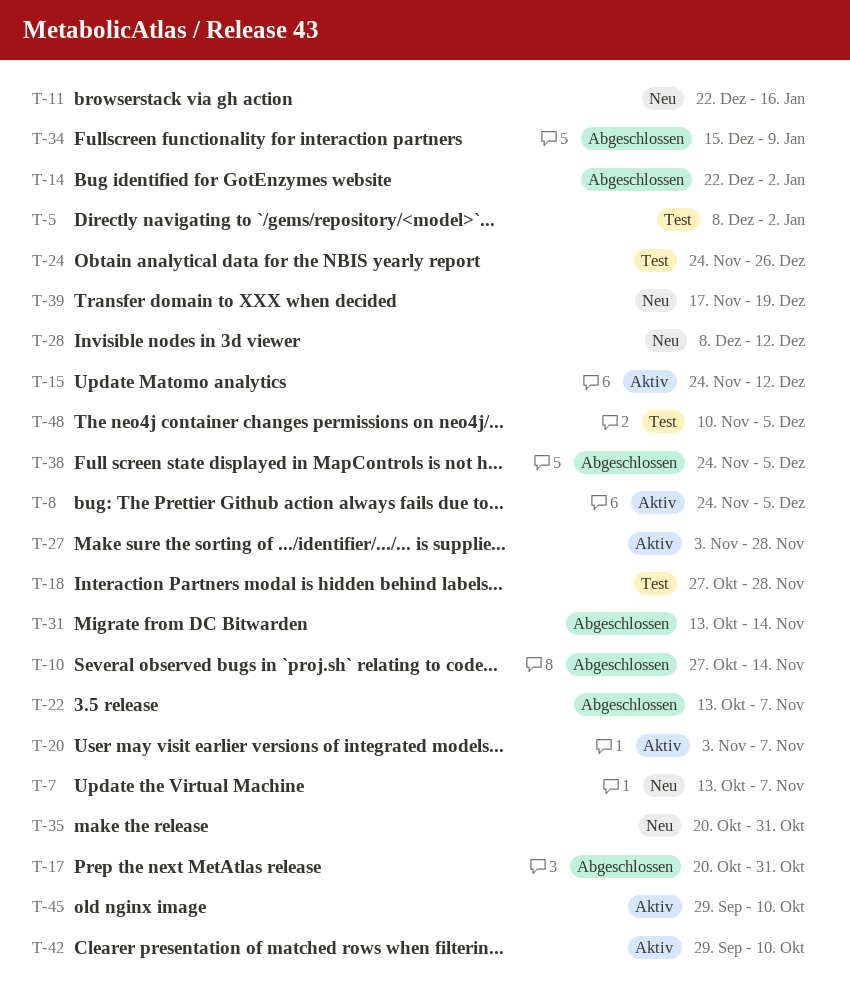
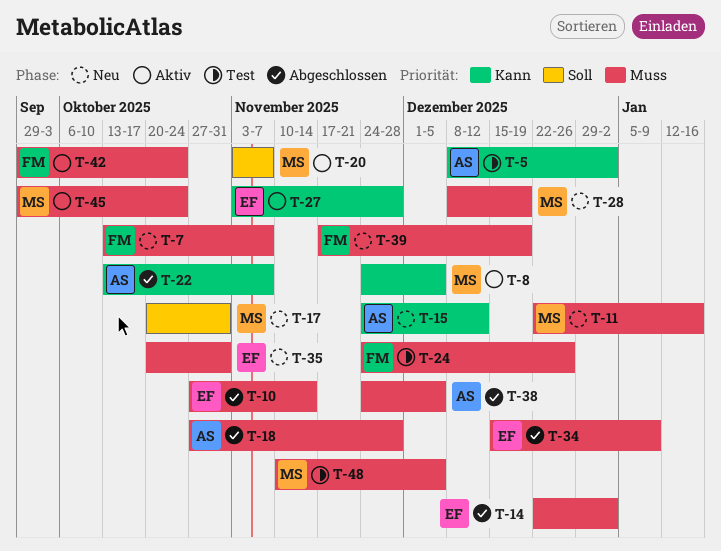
T-15, status: Aktiv -> Neu
T-17, status: Abgeschlossen -> Neu
T-18, status: Test -> Abgeschlossen
T-28, due: Dec 12 -> Dec 19
T-31: present -> none
T-42, due: Oct 10 -> Oct 24
T-45, due: Oct 10 -> Oct 24

